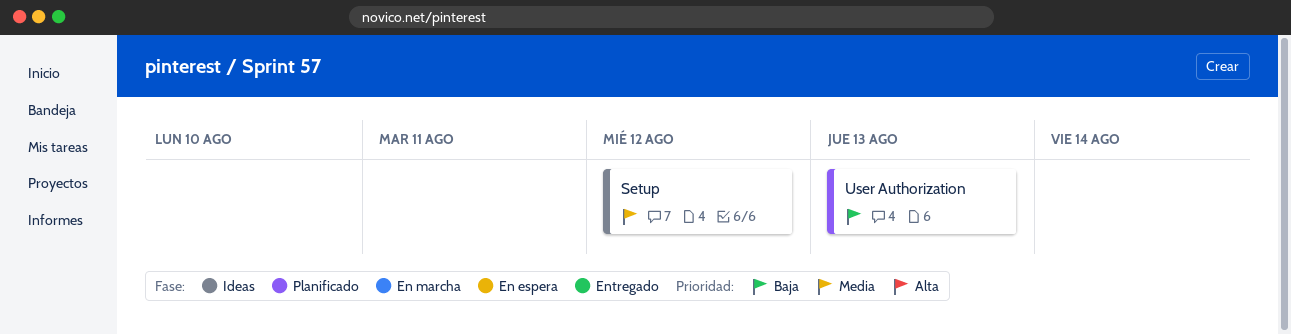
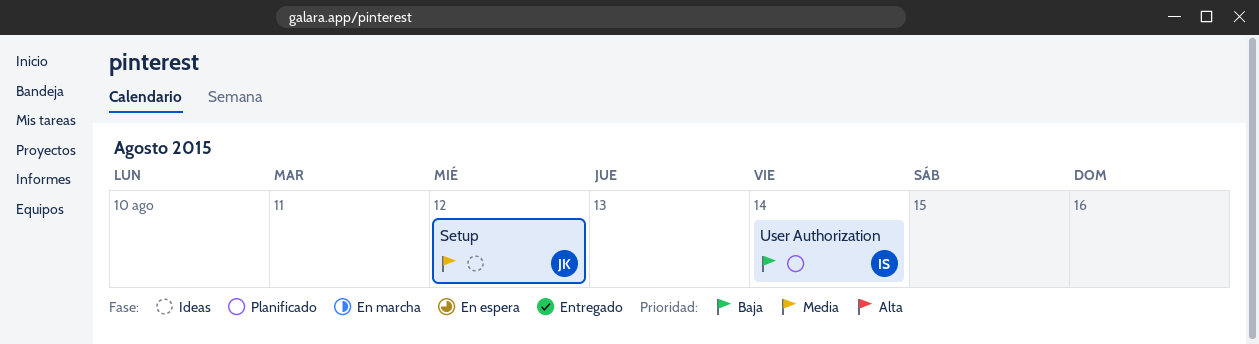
User Authorization, due: Aug 13 -> Aug 14

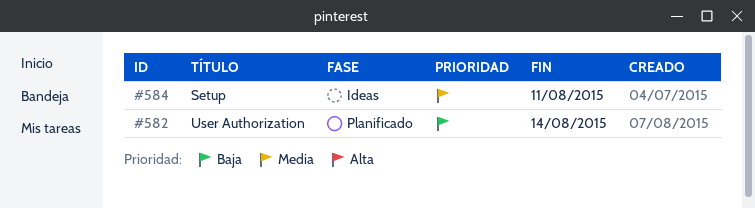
Setup, due: Aug 12 -> Aug 11

